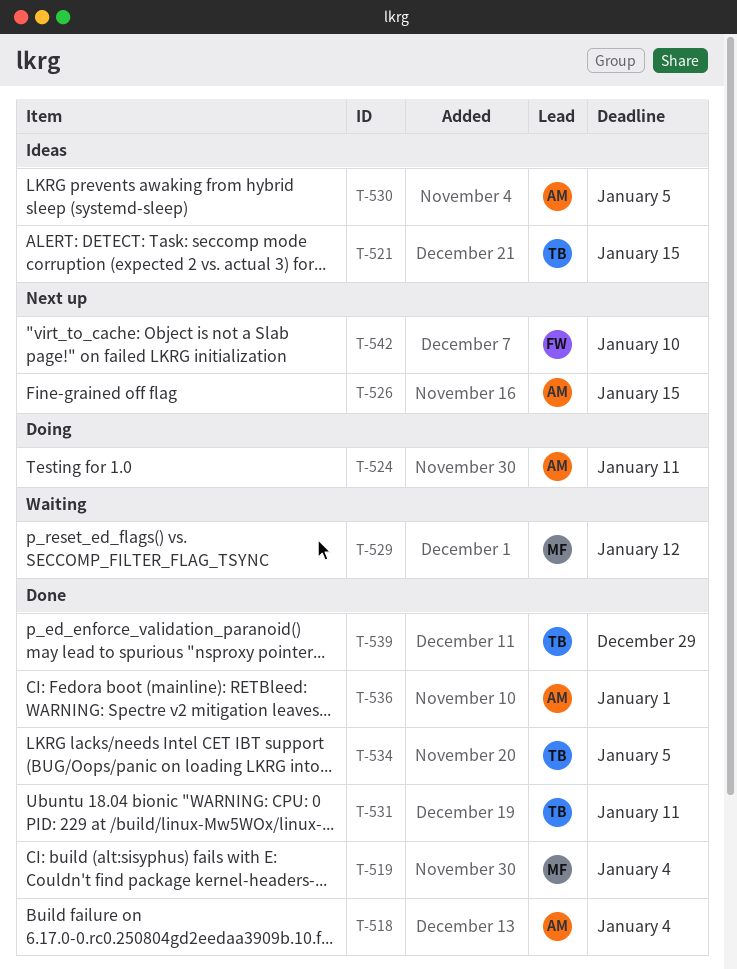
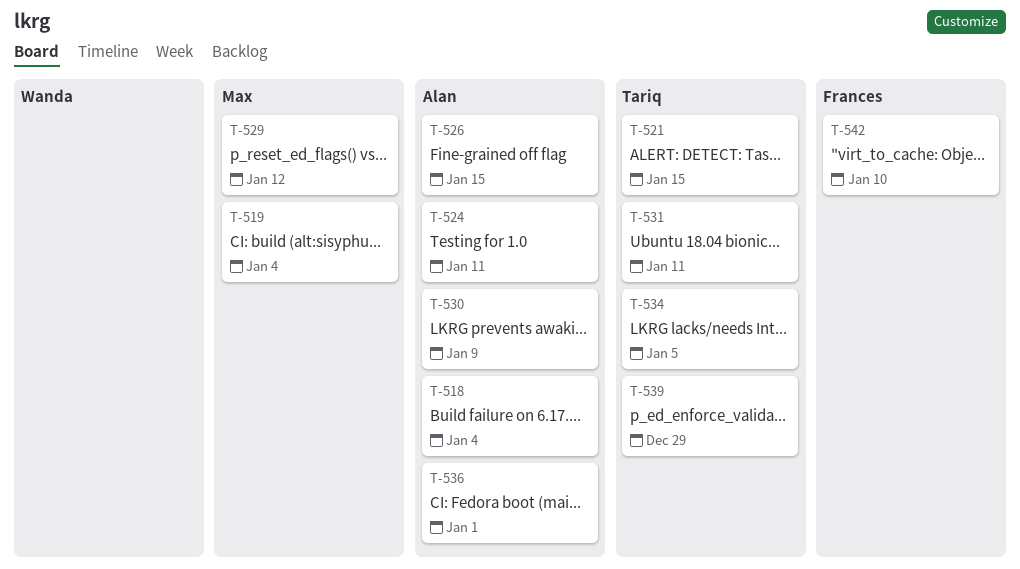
T-530, due: Jan 5 -> Jan 9

